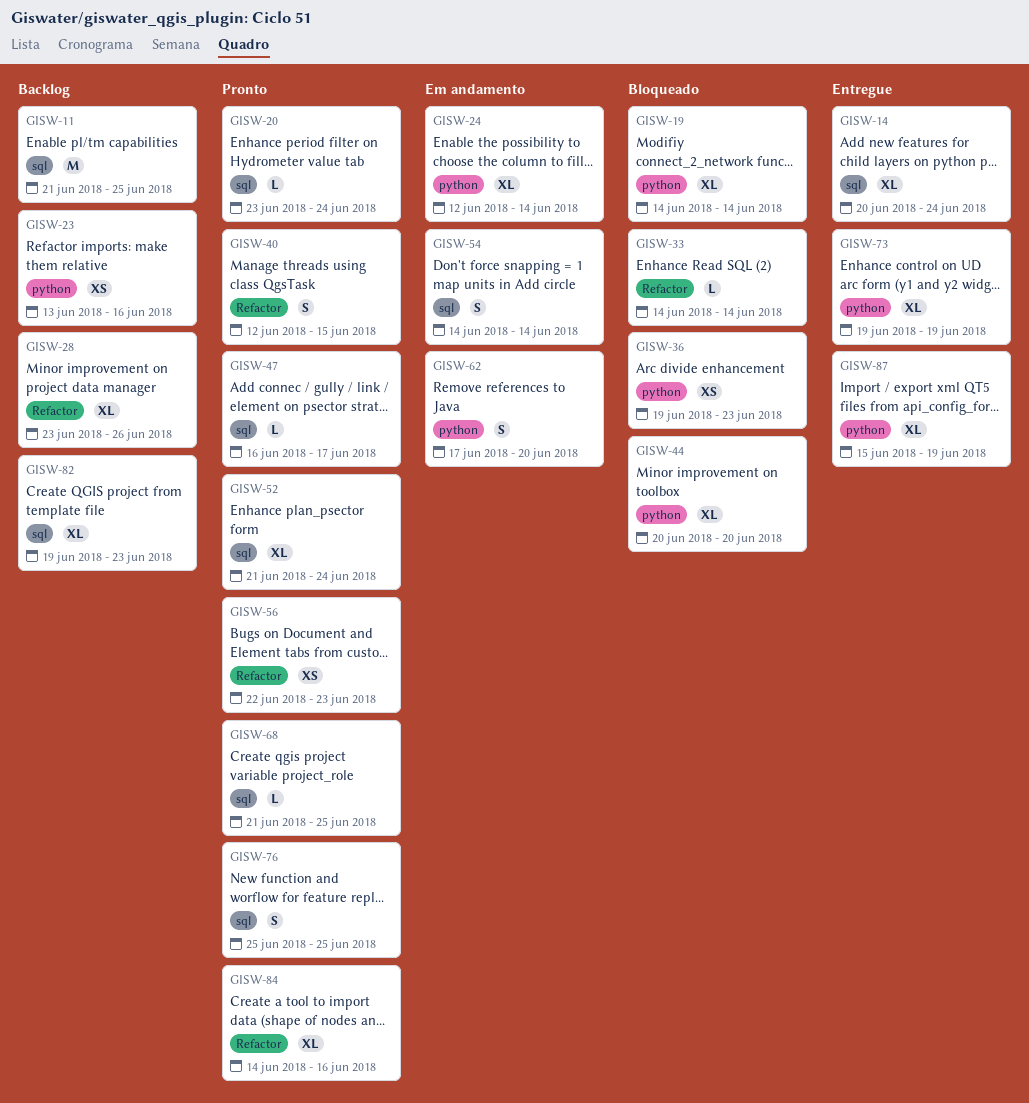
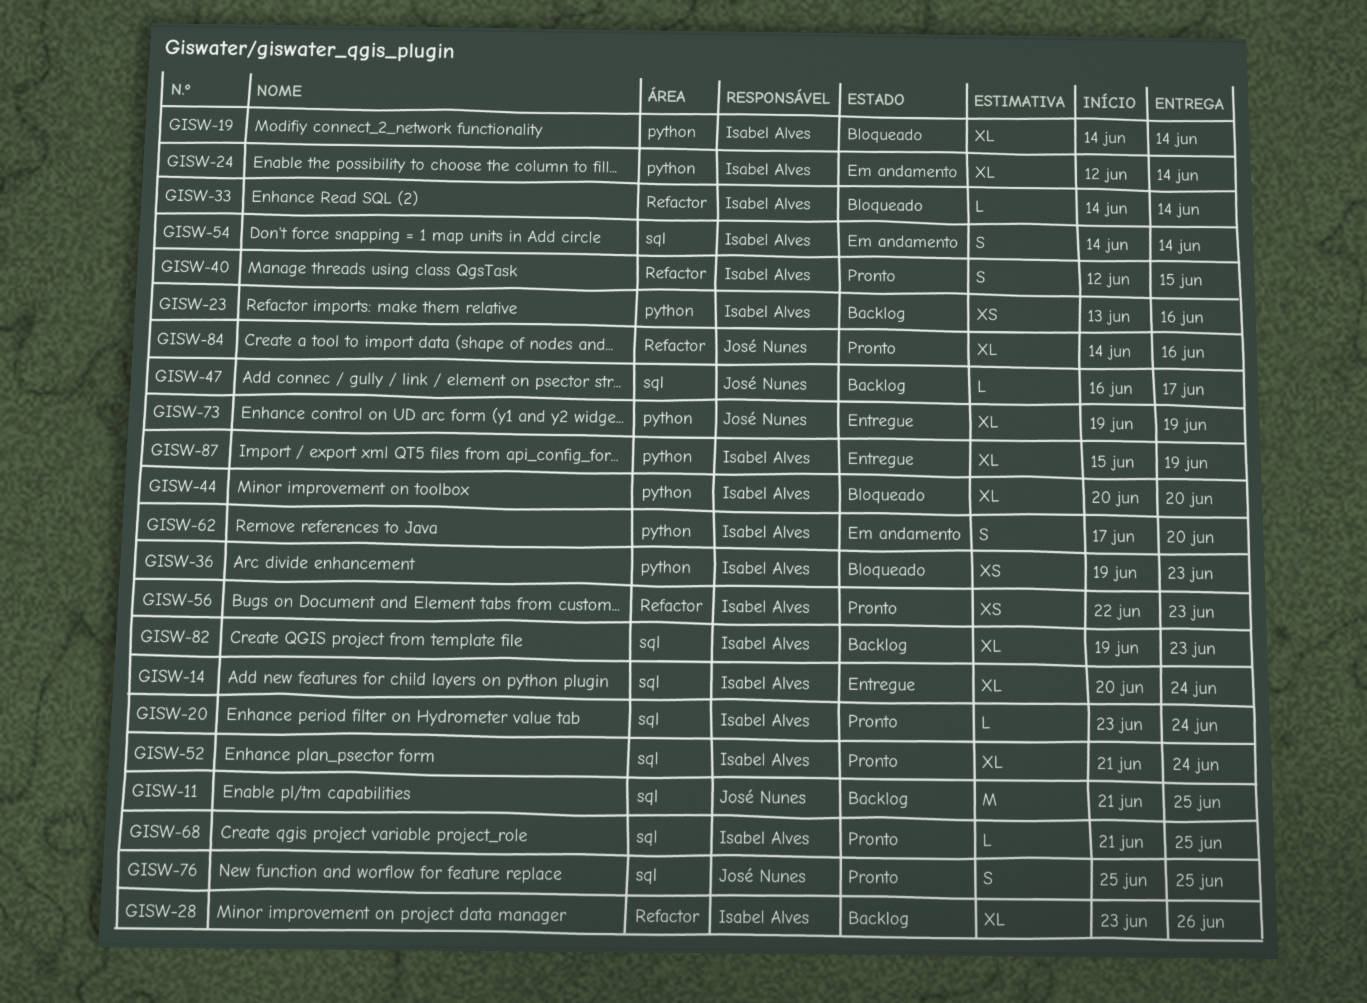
GISW-47, status: Pronto -> Backlog

